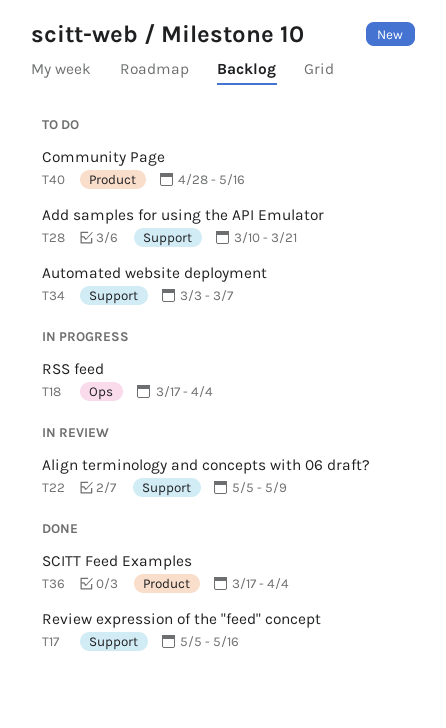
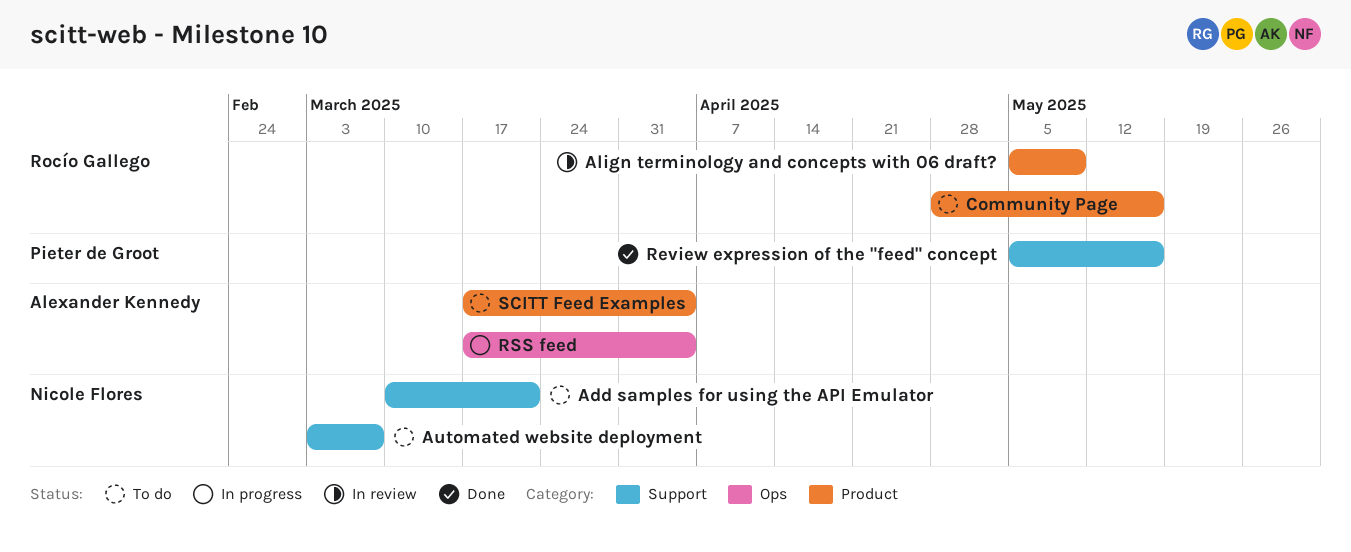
Align terminology and concepts with 06 draft?, label: Support -> Product
SCITT Feed Examples, status: Done -> To do

